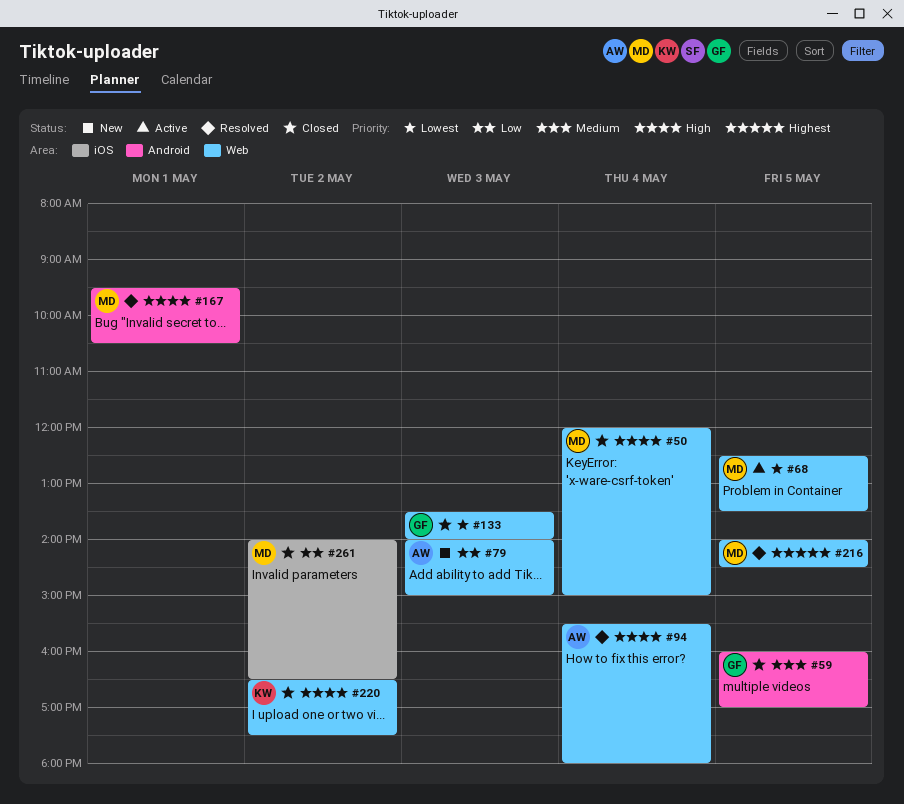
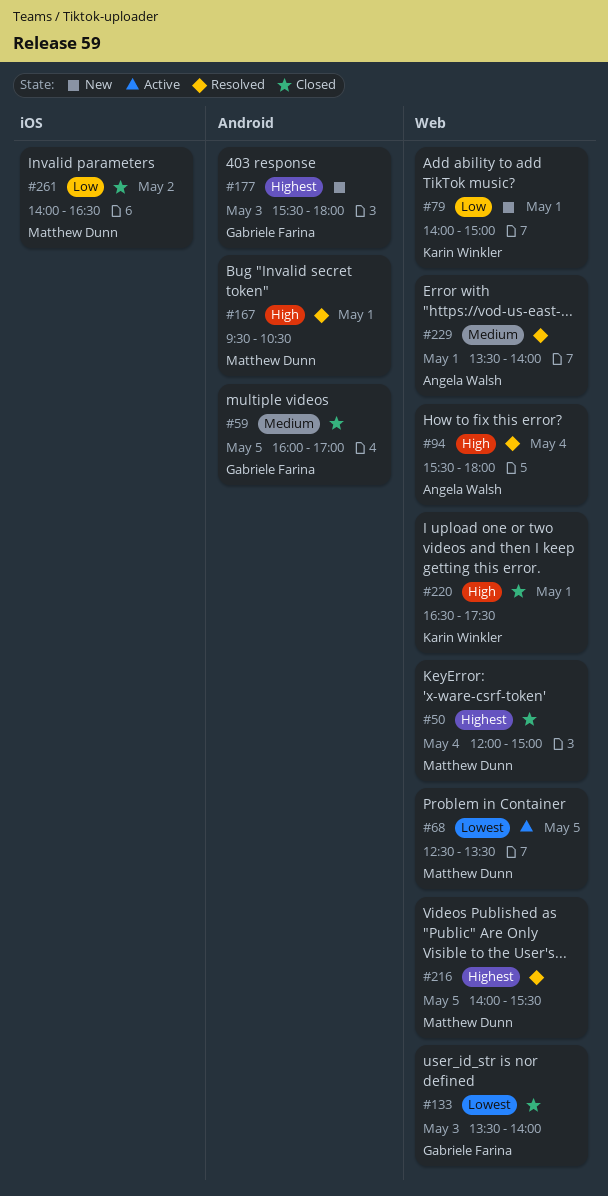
#50, priority: High -> Highest
#79, owner: Angela Walsh -> Karin Winkler
#79, day: May 3 -> May 1
#177: none -> present
#216, ends: 14:30 -> 15:30
#220, day: May 2 -> May 1
#229: none -> present

